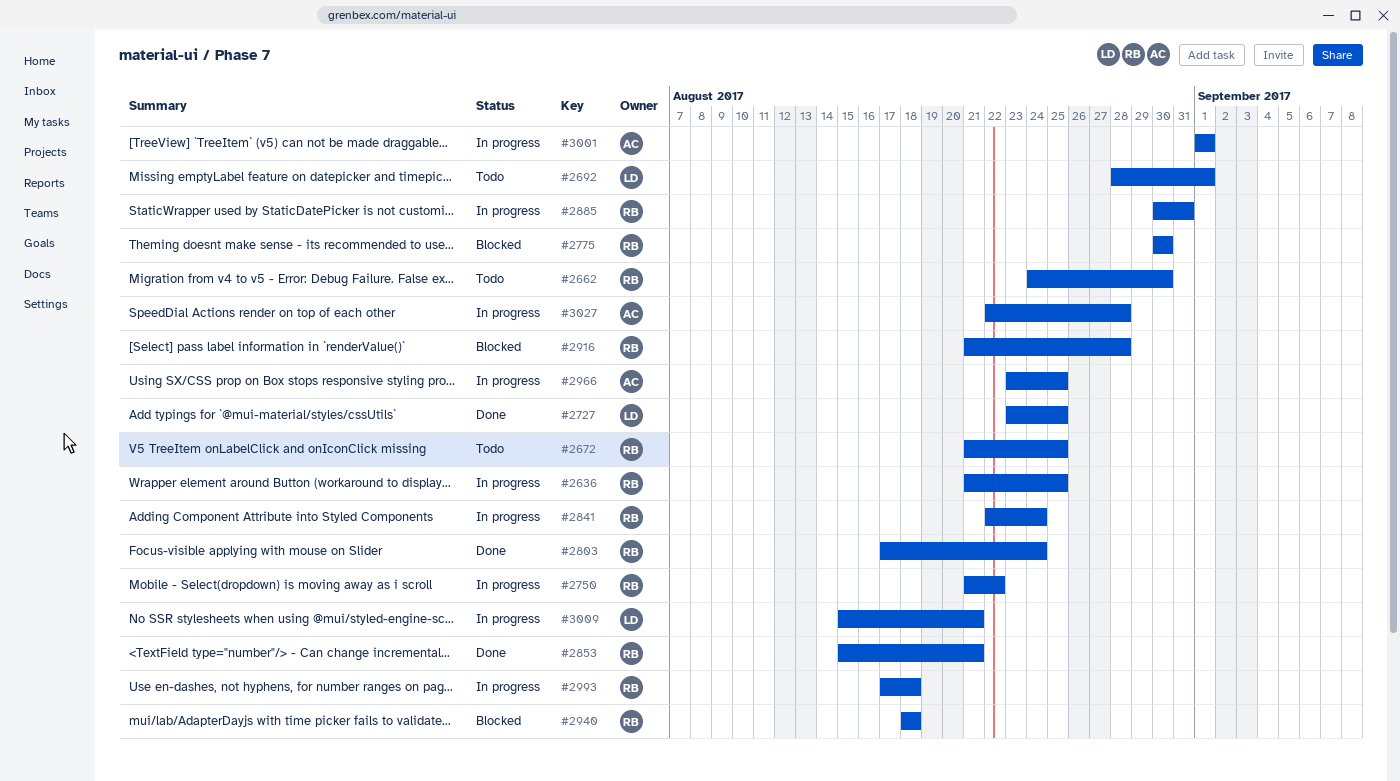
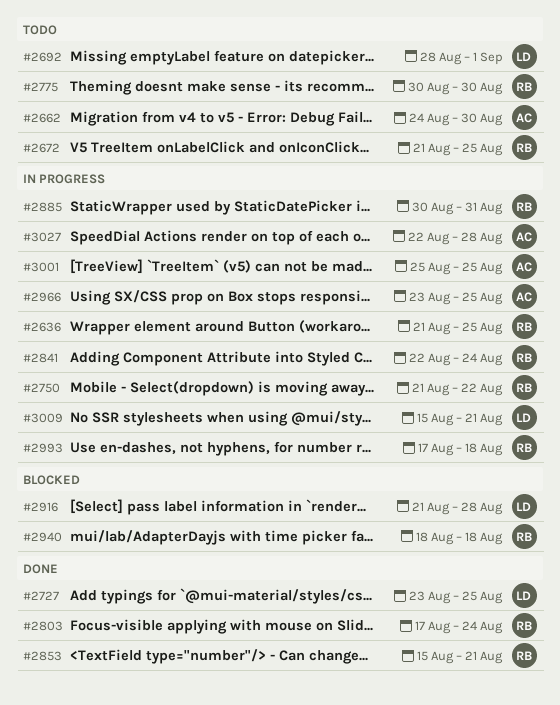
#2662, owner: RB -> AC
#2775, status: Blocked -> Todo
#2916, owner: RB -> LD
#3001, start: Sep 1 -> Aug 25
#3001, due: Sep 1 -> Aug 25

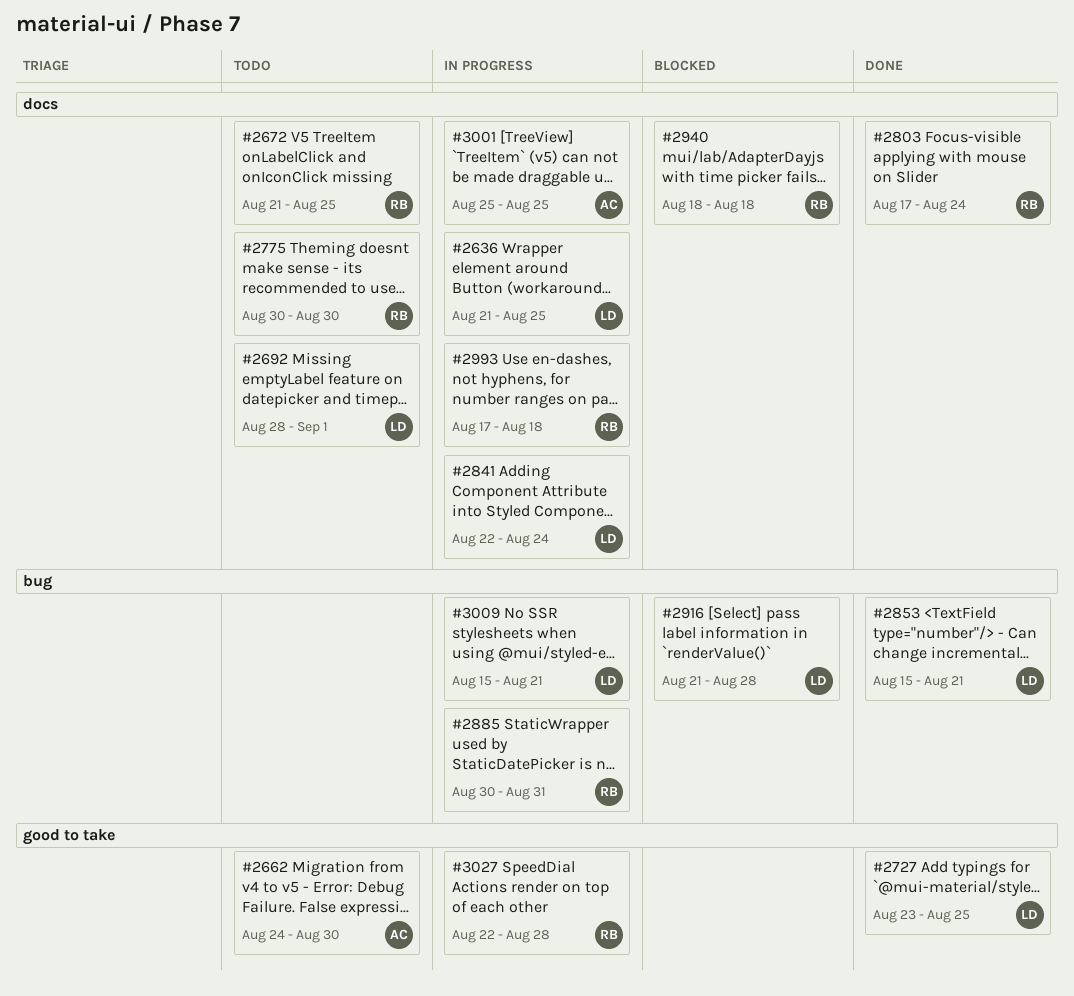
#2636, owner: RB -> LD
#2750: present -> none
#2841, owner: RB -> LD
#2853, owner: RB -> LD
#2966: present -> none
#3027, owner: AC -> RB

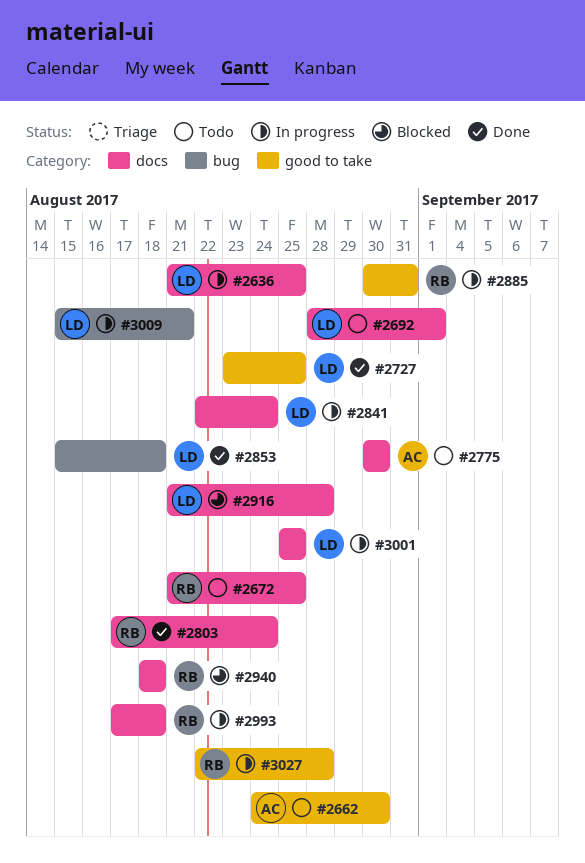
#2775, owner: RB -> AC
#2853, due: Aug 21 -> Aug 18
#2885, label: bug -> good to take
#2916, label: bug -> docs
#3001, owner: AC -> LD

